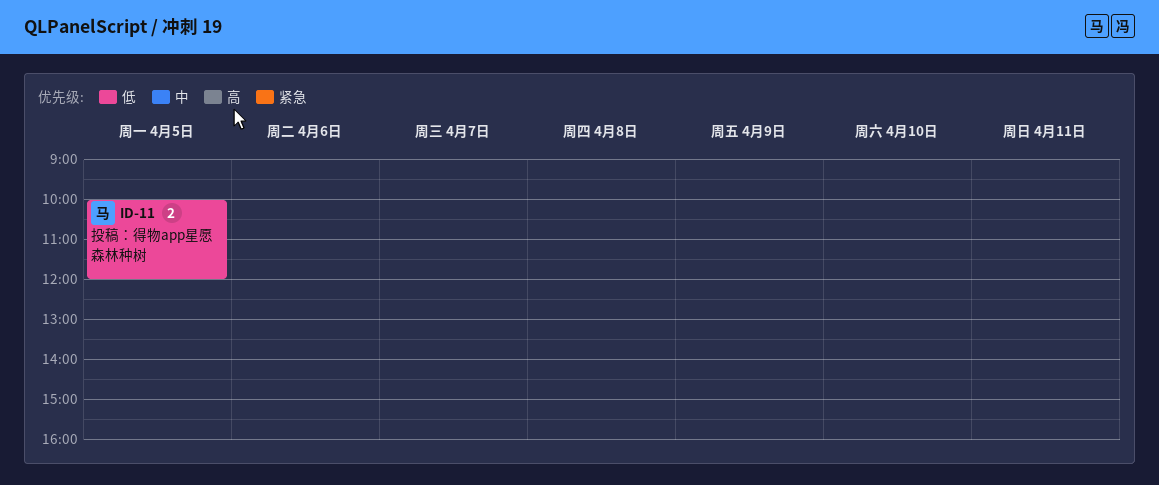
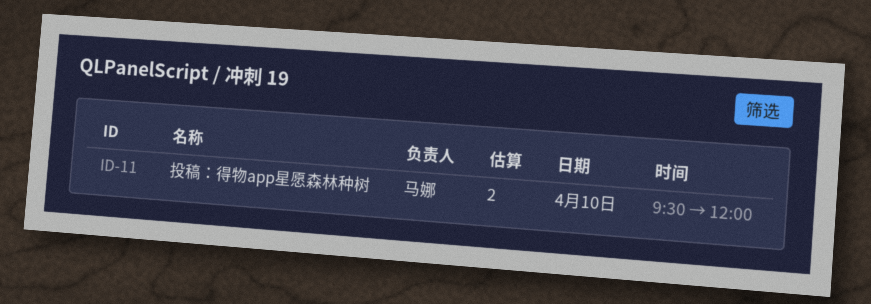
ID-11, day: Apr 5 -> Apr 10
ID-11, begins: 10:00 -> 09:30

